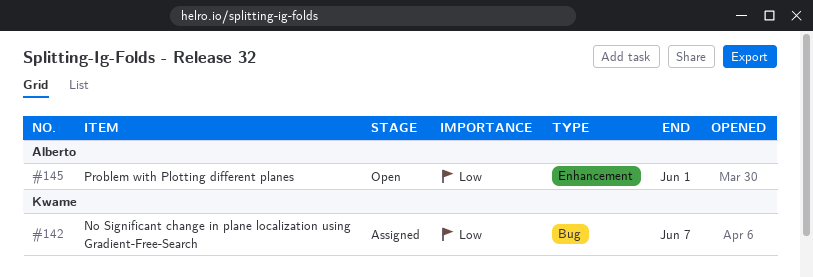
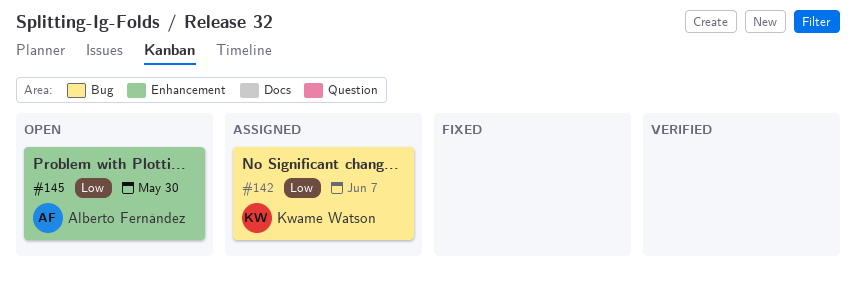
#145, due: Jun 1 -> May 30

